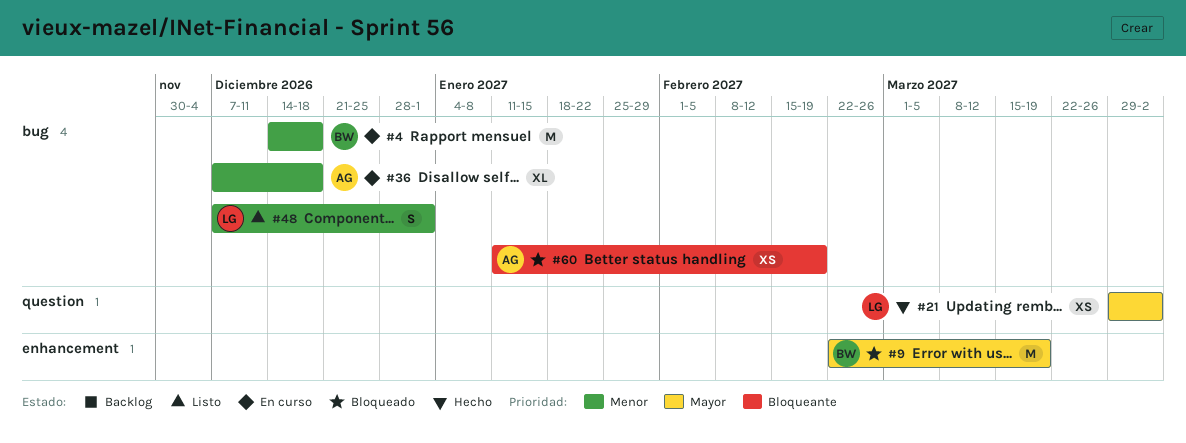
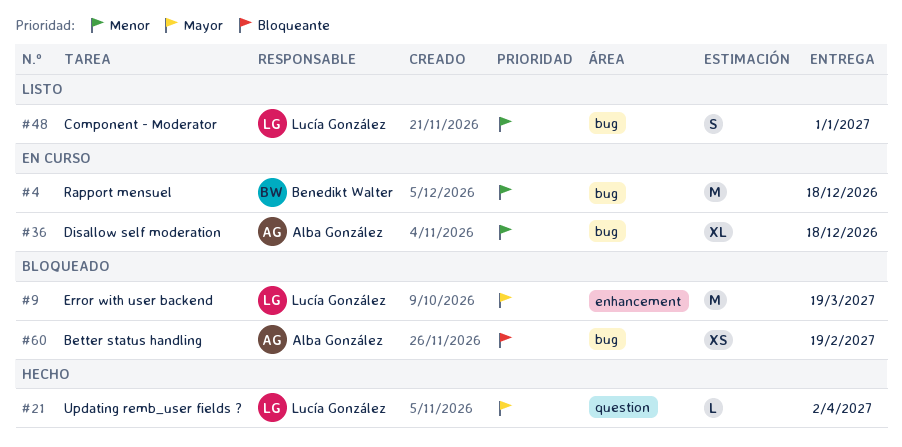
#9, owner: Benedikt Walter -> Lucía González
#21, estimate: XS -> L

